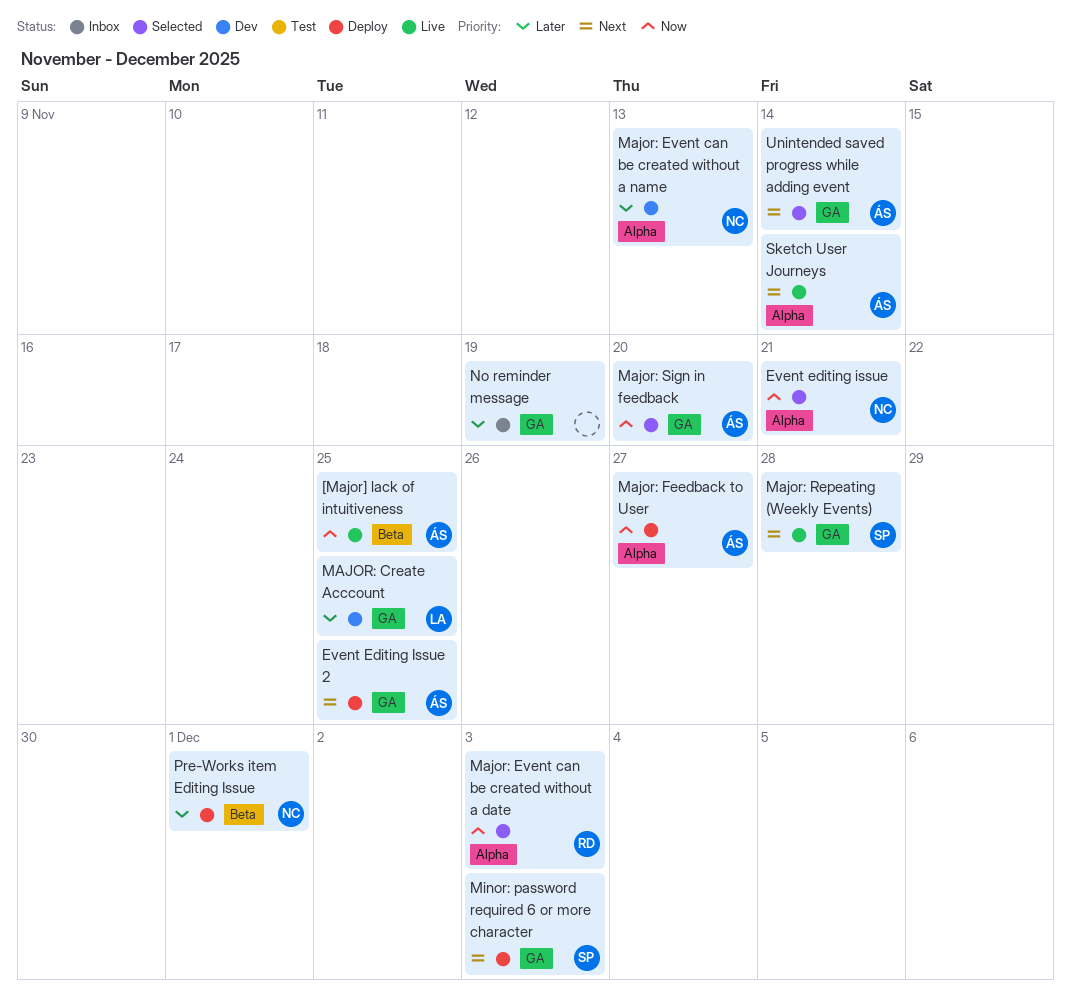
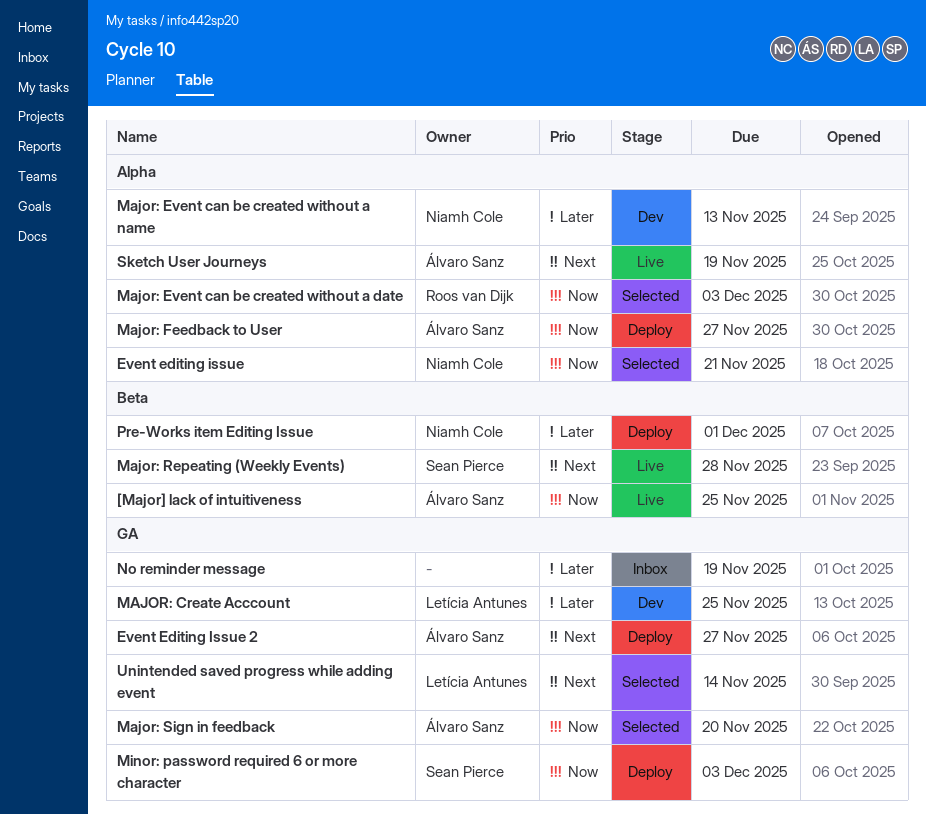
Event Editing Issue 2, due: Nov 25 -> Nov 27
Major: Repeating (Weekly Events), label: GA -> Beta
Minor: password required 6 or more character, priority: Next -> Now
Sketch User Journeys, due: Nov 14 -> Nov 19
Unintended saved progress while adding event, owner: Álvaro Sanz -> Letícia Antunes

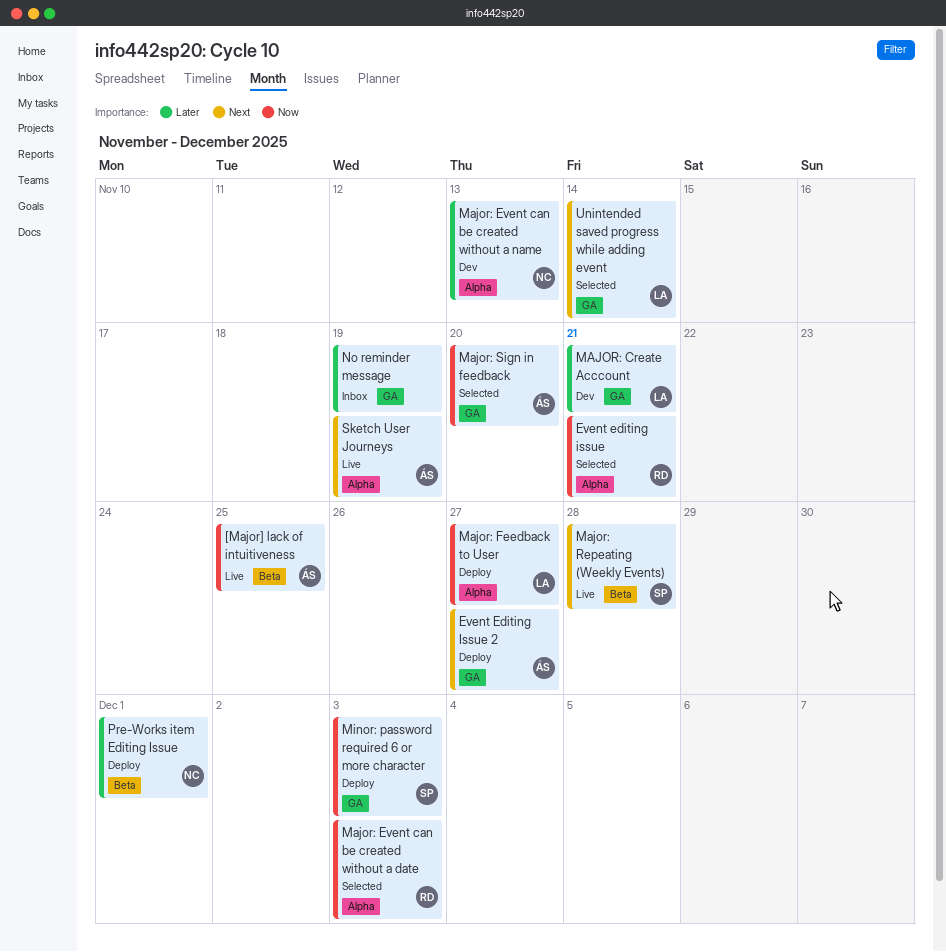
Event editing issue, owner: Niamh Cole -> Roos van Dijk
MAJOR: Create Acccount, due: Nov 25 -> Nov 21
Major: Feedback to User, owner: Álvaro Sanz -> Letícia Antunes

